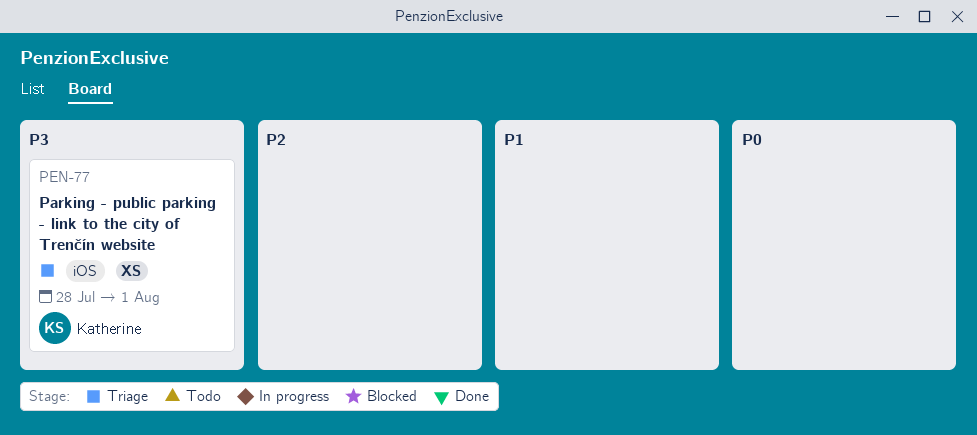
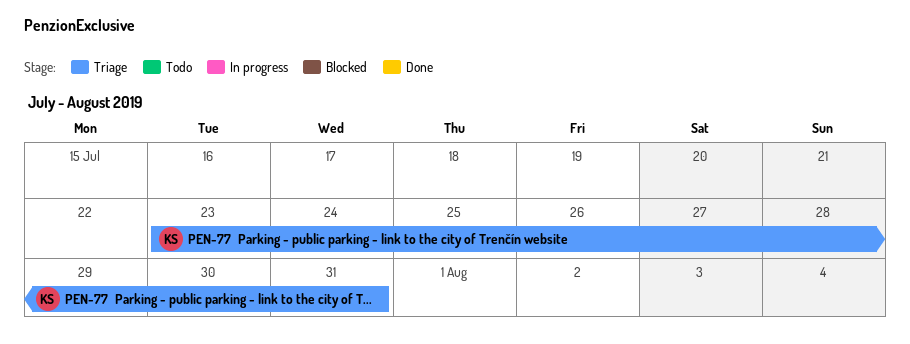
PEN-77, start: Jul 28 -> Jul 23
PEN-77, due: Aug 1 -> Jul 31

